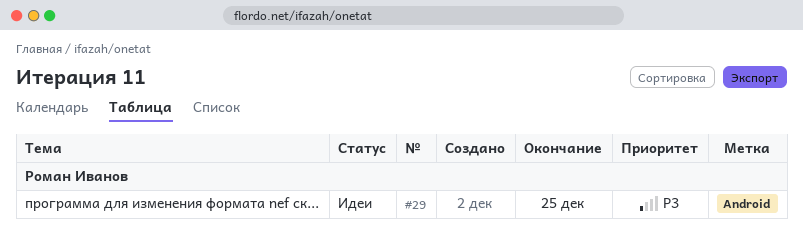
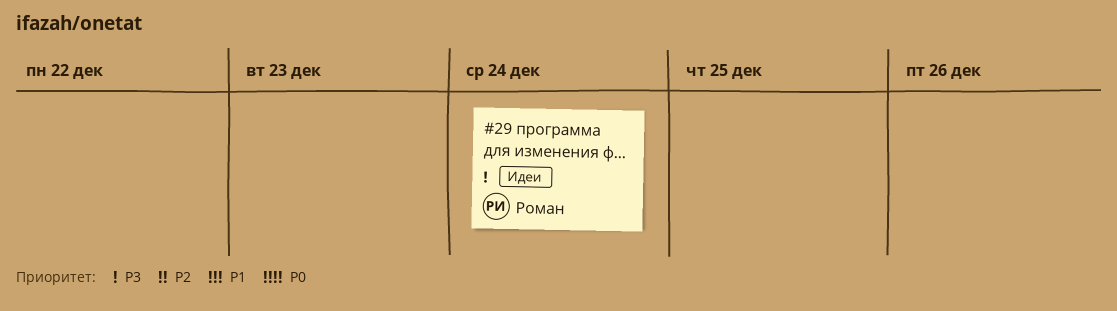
#29, due: Dec 25 -> Dec 24

